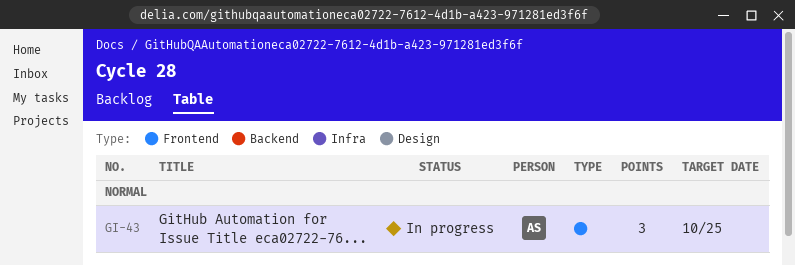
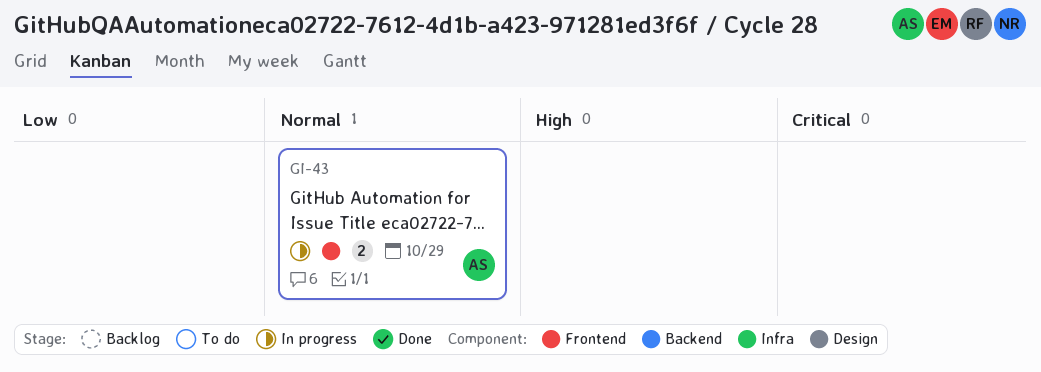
GI-43, estimate: 3 -> 2
GI-43, due: Oct 25 -> Oct 29

